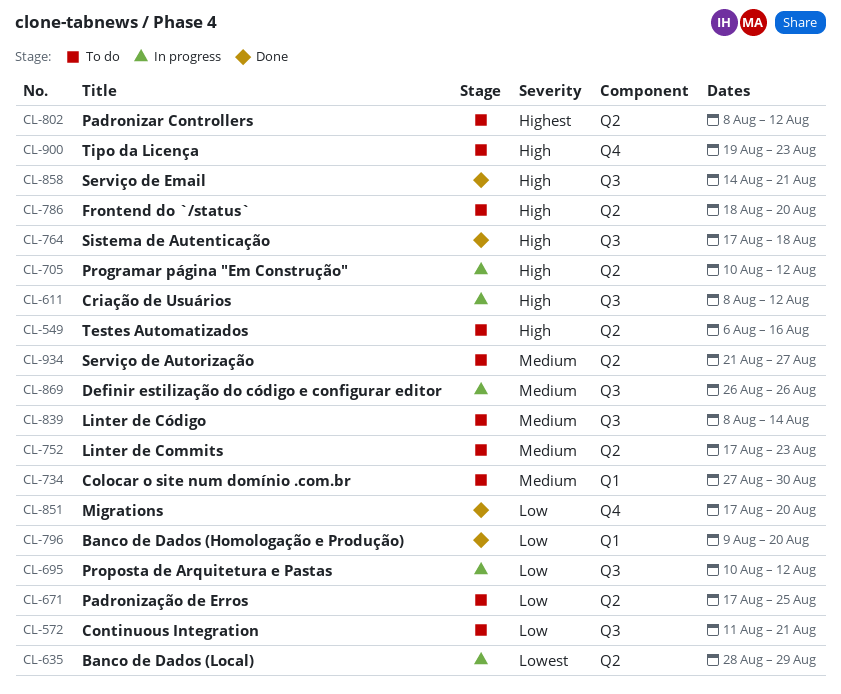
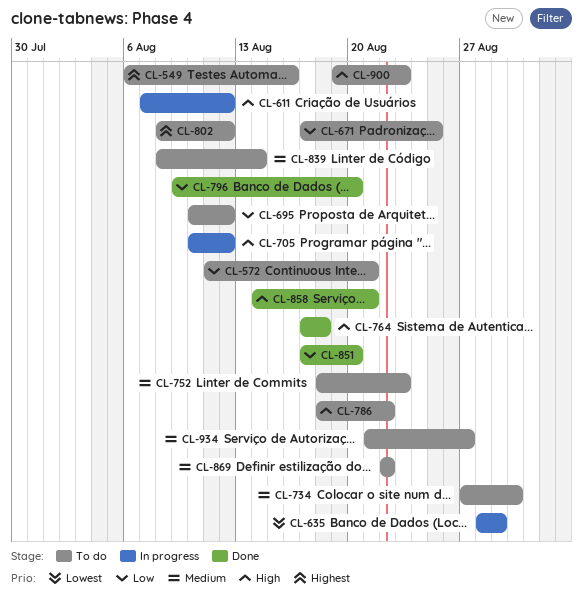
CL-549, priority: High -> Highest
CL-611, start: Aug 8 -> Aug 7
CL-695, status: In progress -> To do
CL-752, start: Aug 17 -> Aug 18
CL-786, due: Aug 20 -> Aug 22
CL-869, status: In progress -> To do
CL-869, start: Aug 26 -> Aug 22
CL-869, due: Aug 26 -> Aug 22

